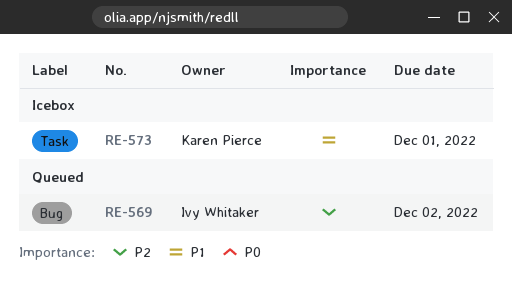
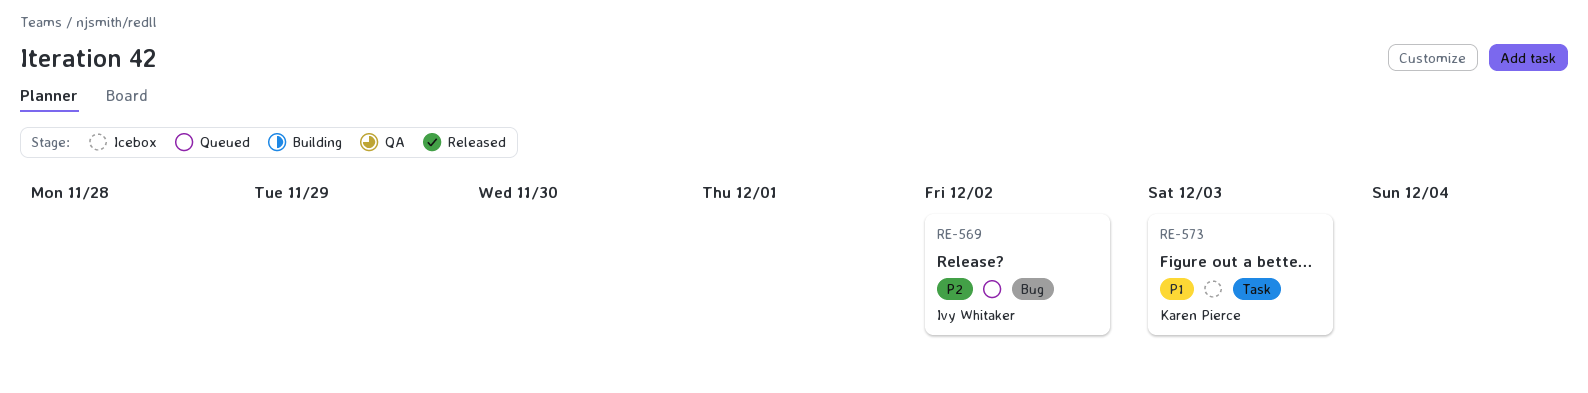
RE-573, due: Dec 1 -> Dec 3

